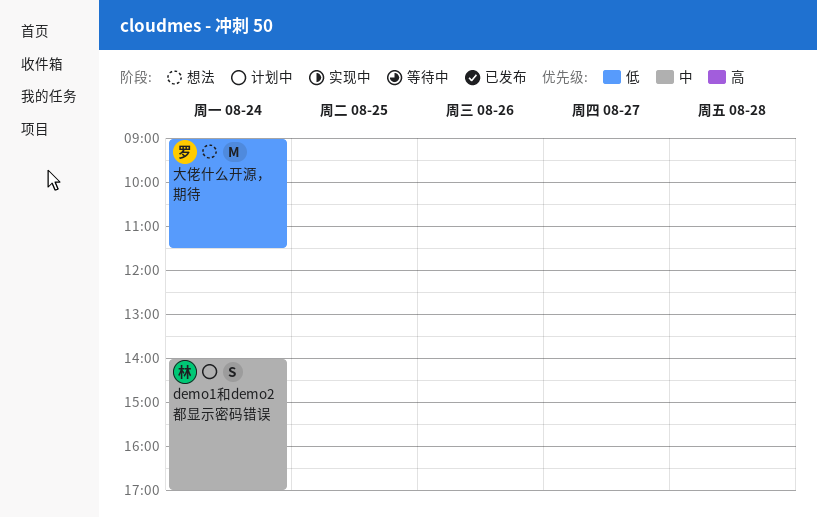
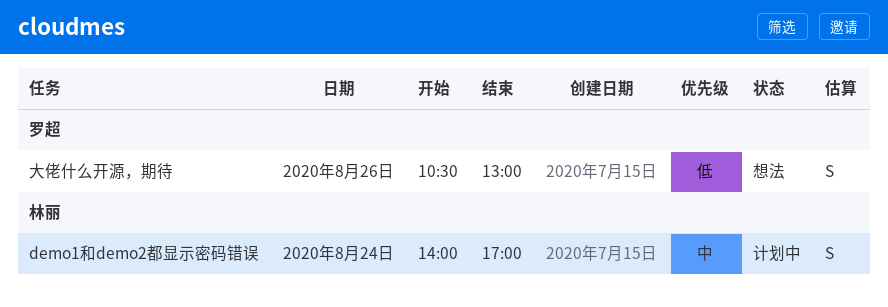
大佬什么开源，期待, estimate: M -> S
大佬什么开源，期待, day: Aug 24 -> Aug 26
大佬什么开源，期待, begins: 09:00 -> 10:30
大佬什么开源，期待, ends: 11:30 -> 13:00

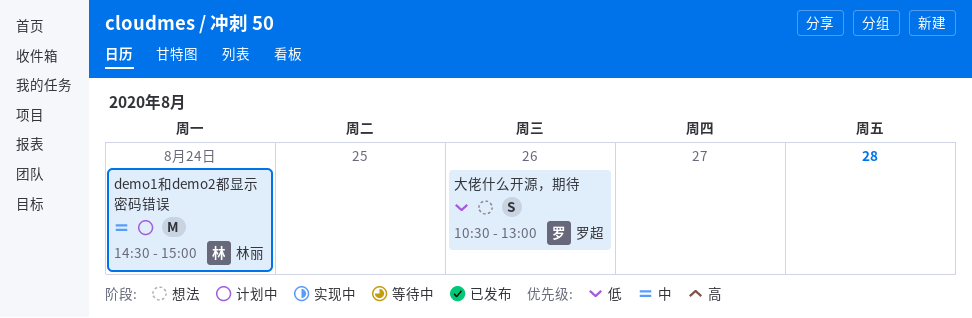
demo1和demo2都显示密码错误, estimate: S -> M
demo1和demo2都显示密码错误, begins: 14:00 -> 14:30
demo1和demo2都显示密码错误, ends: 17:00 -> 15:00

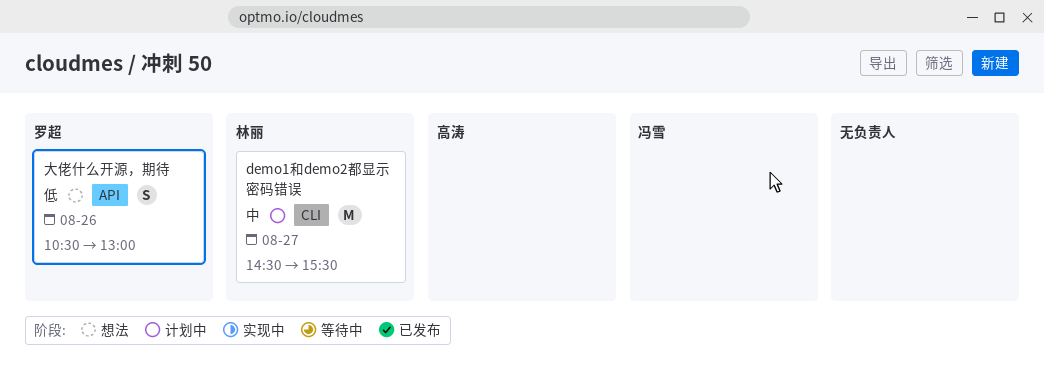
demo1和demo2都显示密码错误, day: Aug 24 -> Aug 27
demo1和demo2都显示密码错误, ends: 15:00 -> 15:30

